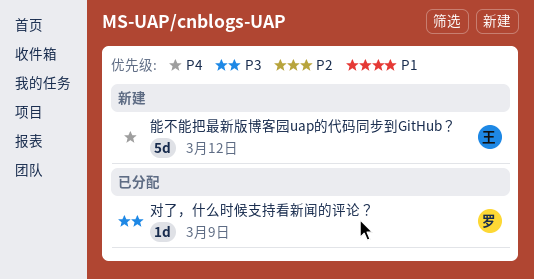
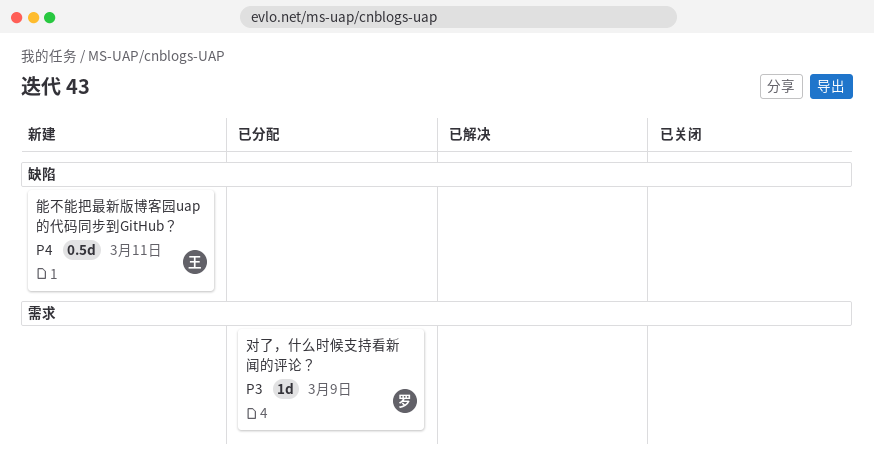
能不能把最新版博客园uap的代码同步到GitHub？, estimate: 5d -> 0.5d
能不能把最新版博客园uap的代码同步到GitHub？, due: Mar 12 -> Mar 11

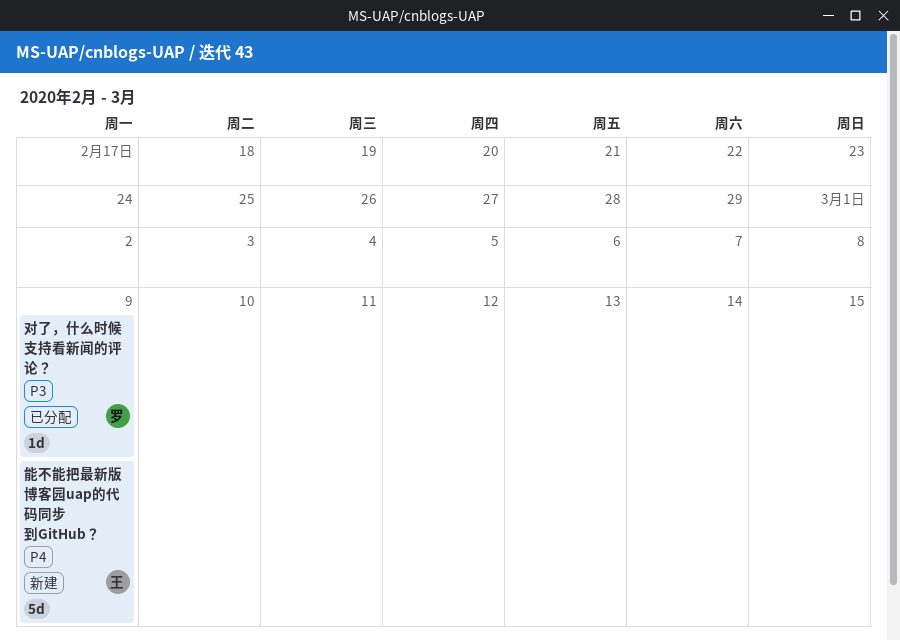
能不能把最新版博客园uap的代码同步到GitHub？, estimate: 0.5d -> 5d
能不能把最新版博客园uap的代码同步到GitHub？, due: Mar 11 -> Mar 9

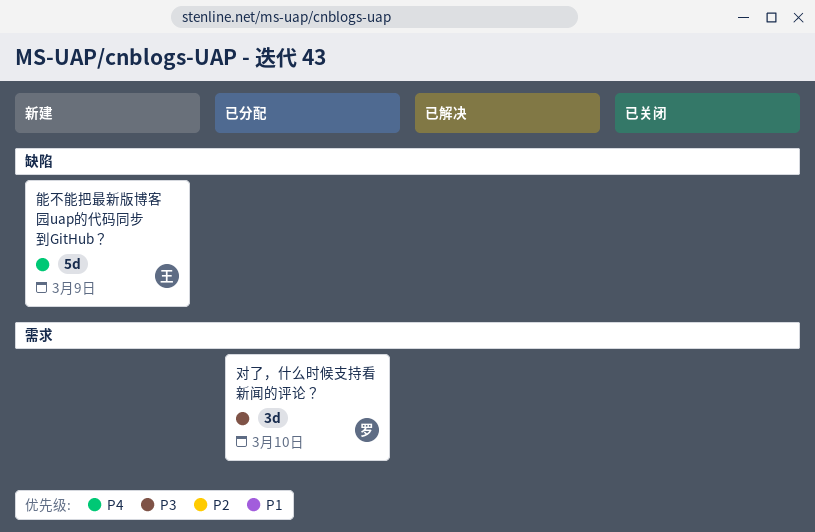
对了，什么时候支持看新闻的评论？, estimate: 1d -> 3d
对了，什么时候支持看新闻的评论？, due: Mar 9 -> Mar 10

